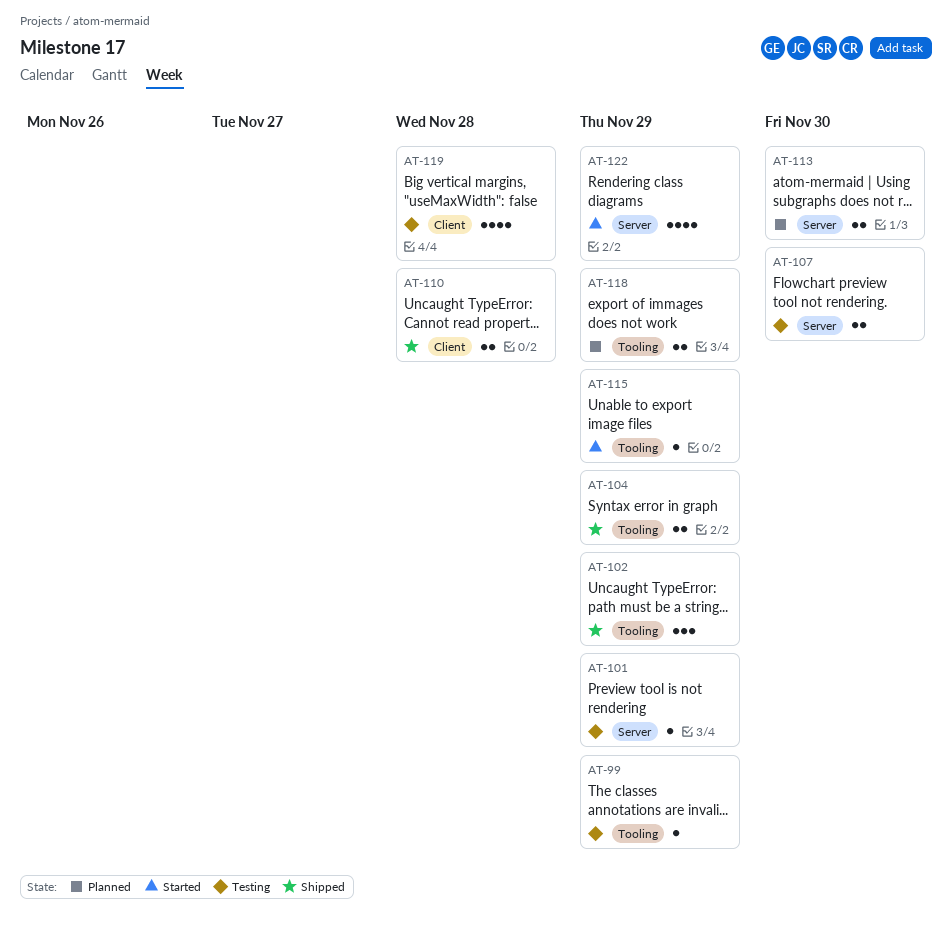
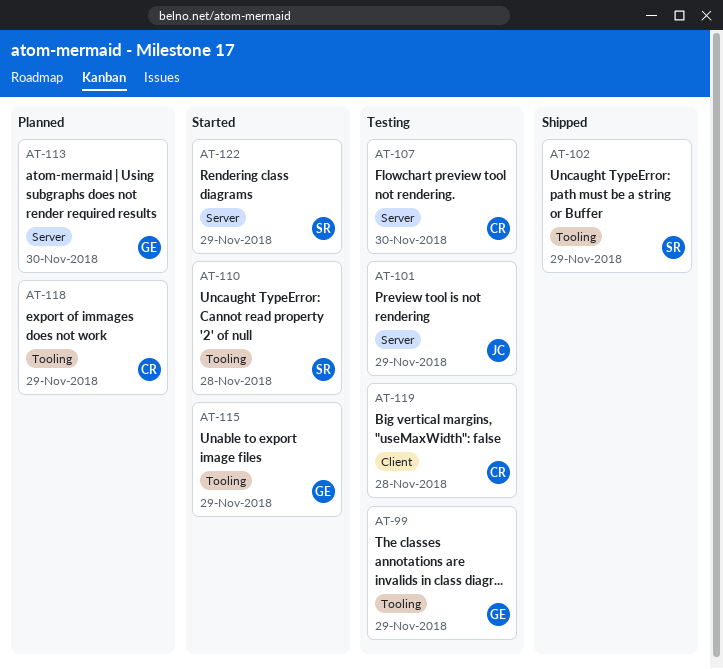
AT-104: present -> none
AT-110, status: Shipped -> Started
AT-110, label: Client -> Tooling

